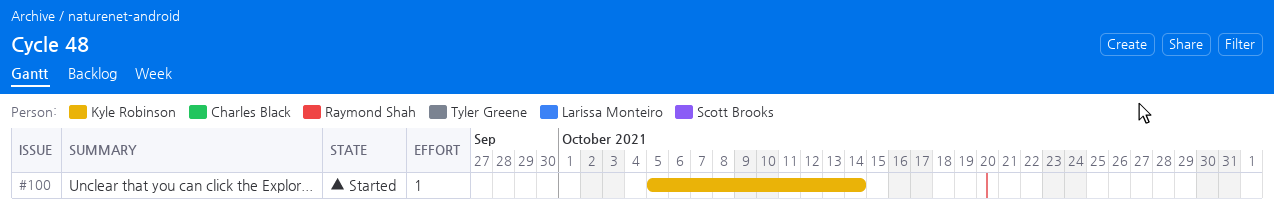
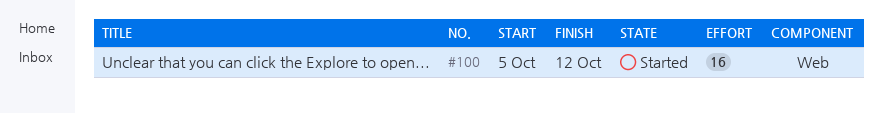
#100, estimate: 1 -> 16
#100, due: Oct 14 -> Oct 12

